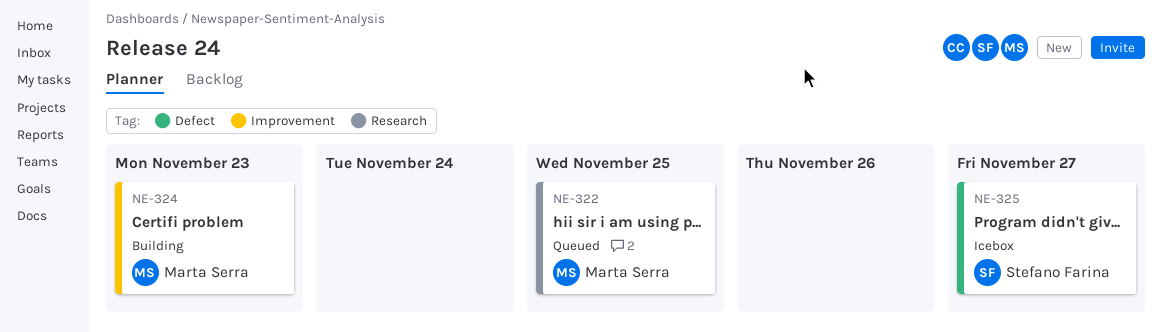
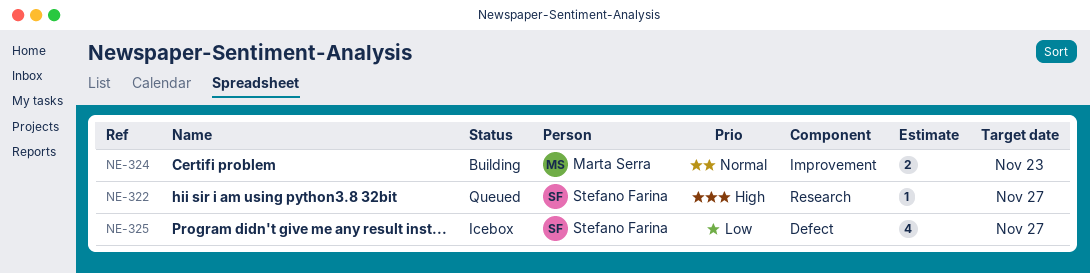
NE-322, owner: Marta Serra -> Stefano Farina
NE-322, due: Nov 25 -> Nov 27

